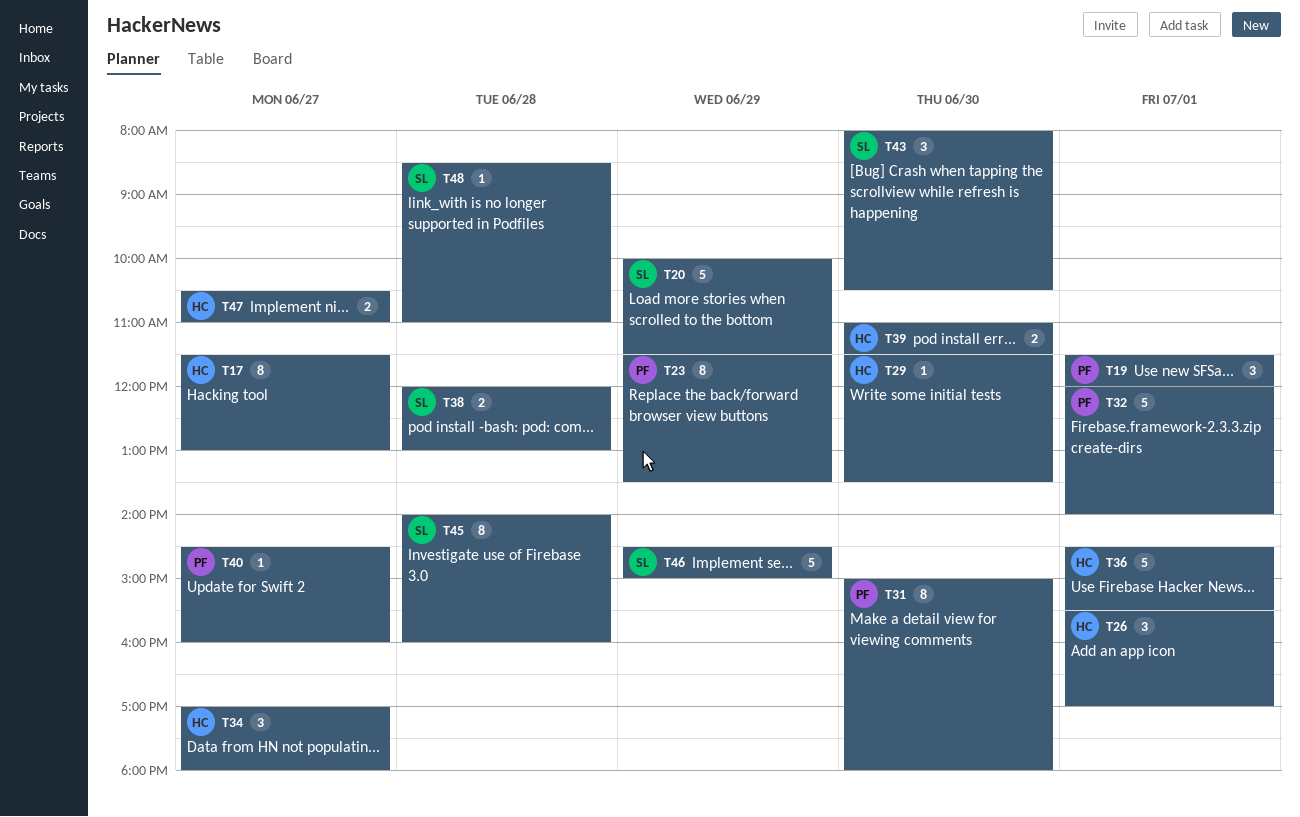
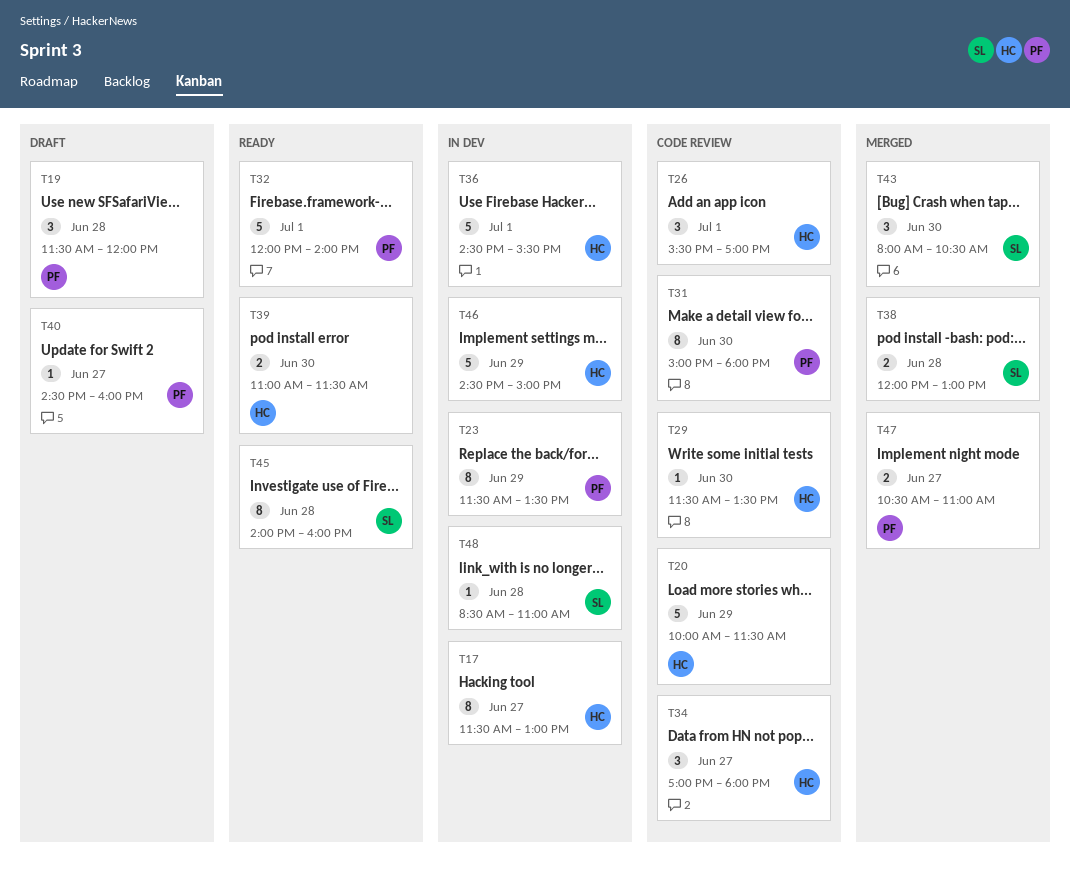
T19, day: Jul 1 -> Jun 28
T20, owner: SL -> HC
T46, owner: SL -> HC
T47, owner: HC -> PF

